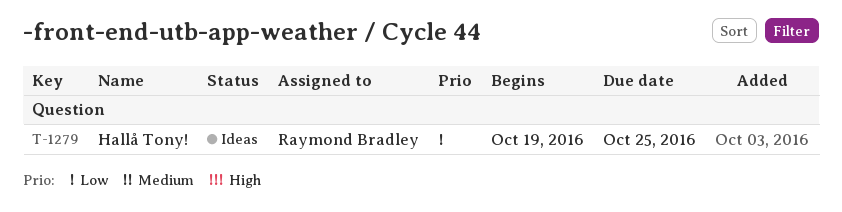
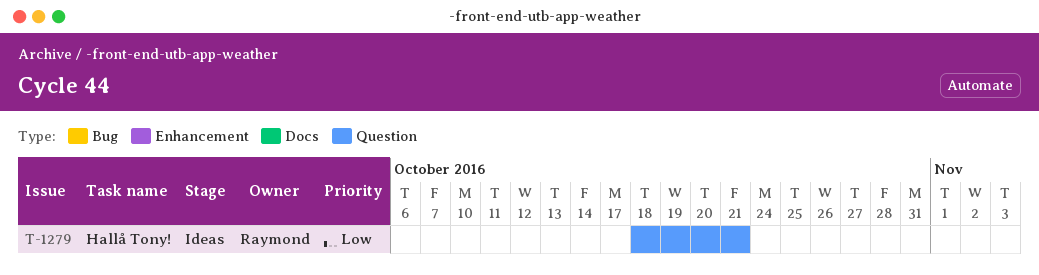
T-1279, start: Oct 19 -> Oct 18
T-1279, due: Oct 25 -> Oct 21

